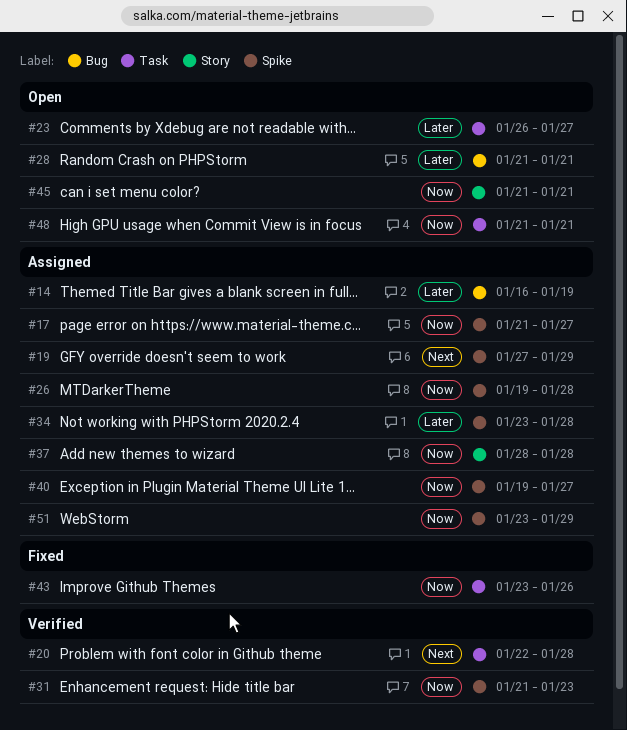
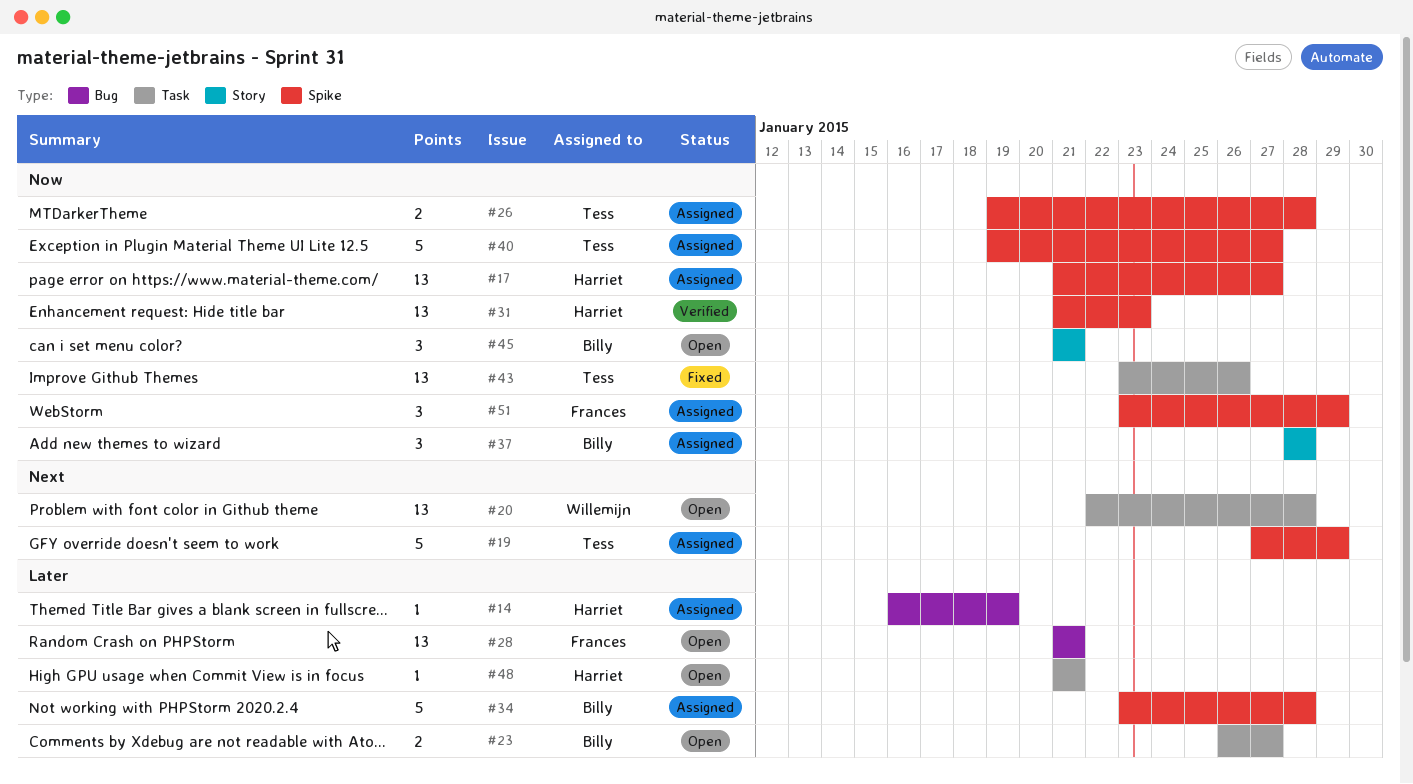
#20, status: Verified -> Open
#48, priority: Now -> Later

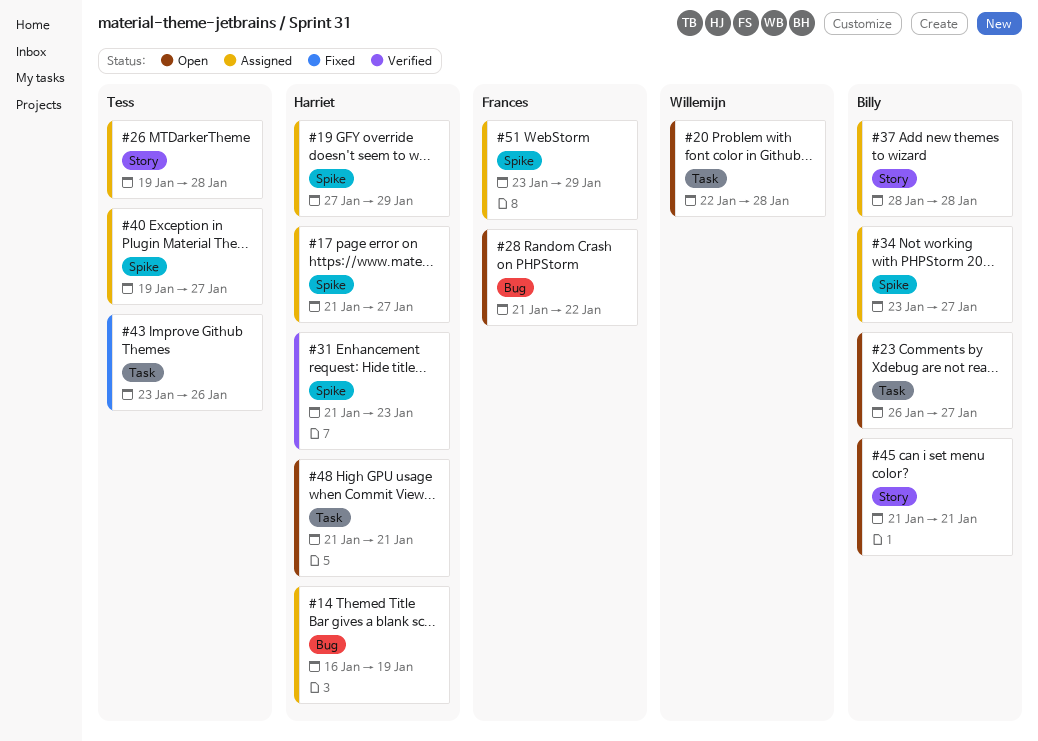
#19, owner: Tess -> Harriet
#26, label: Spike -> Story
#28, due: Jan 21 -> Jan 22
#34, due: Jan 28 -> Jan 27

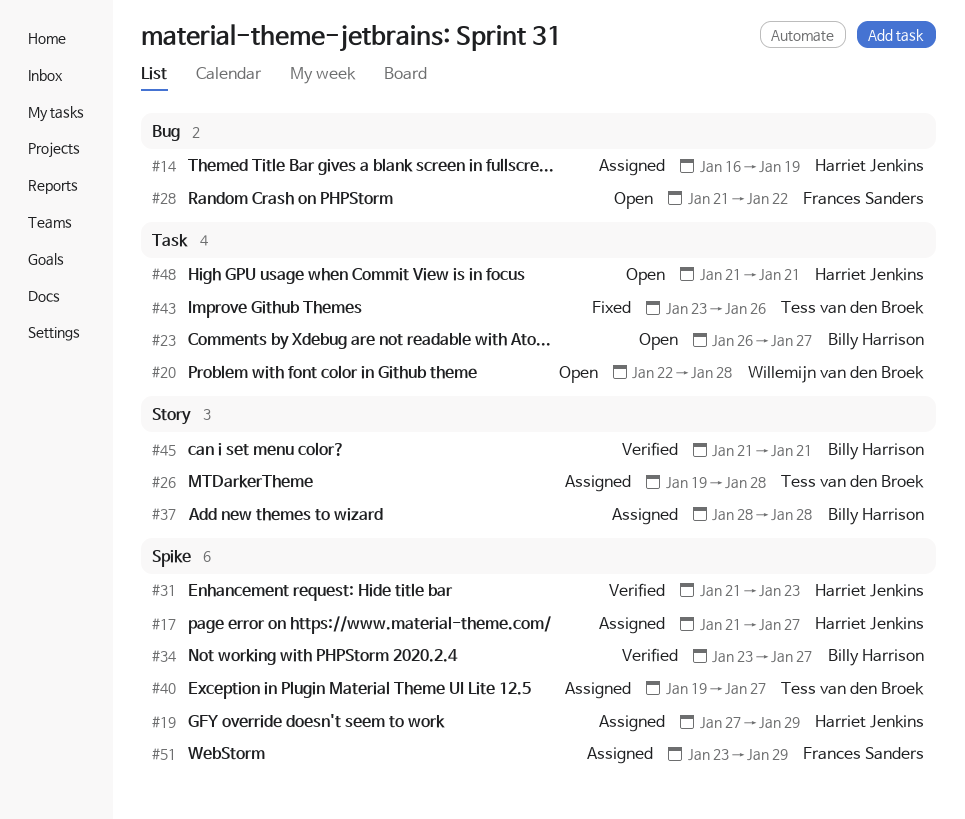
#34, status: Assigned -> Verified
#45, status: Open -> Verified

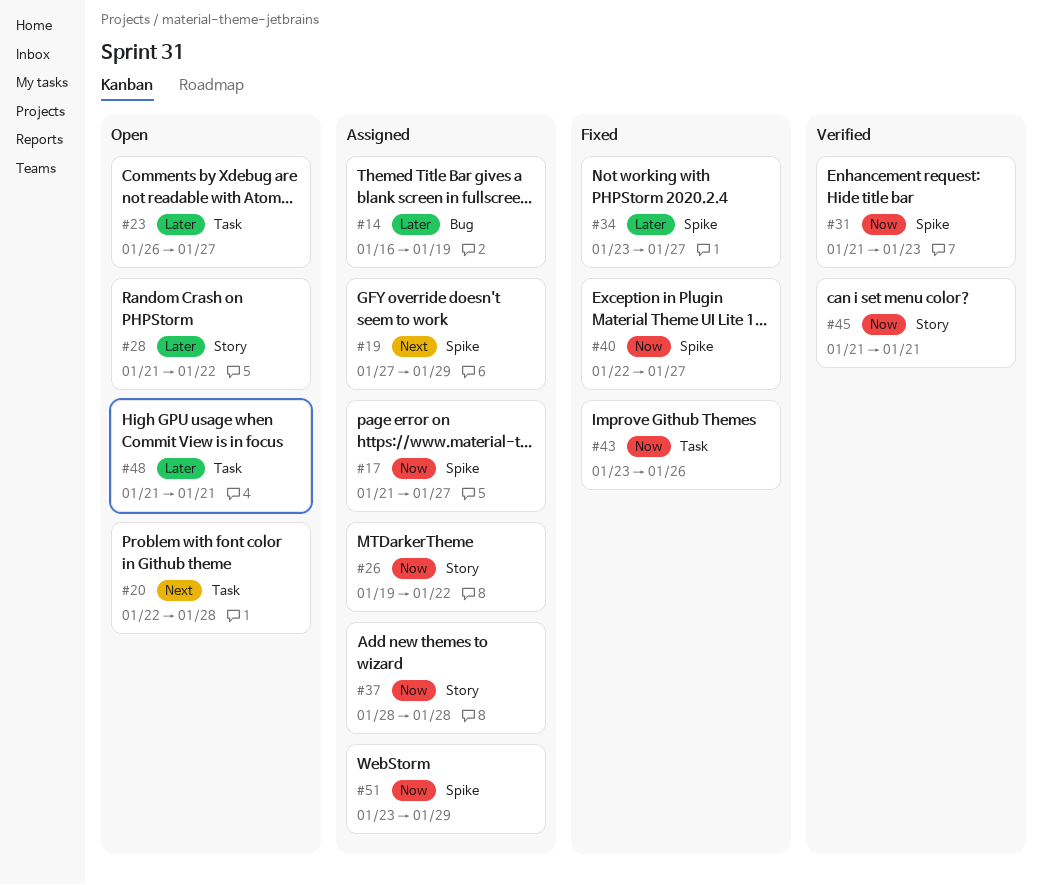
#26, due: Jan 28 -> Jan 22
#28, label: Bug -> Story
#34, status: Verified -> Fixed
#40, status: Assigned -> Fixed
#40, start: Jan 19 -> Jan 22

